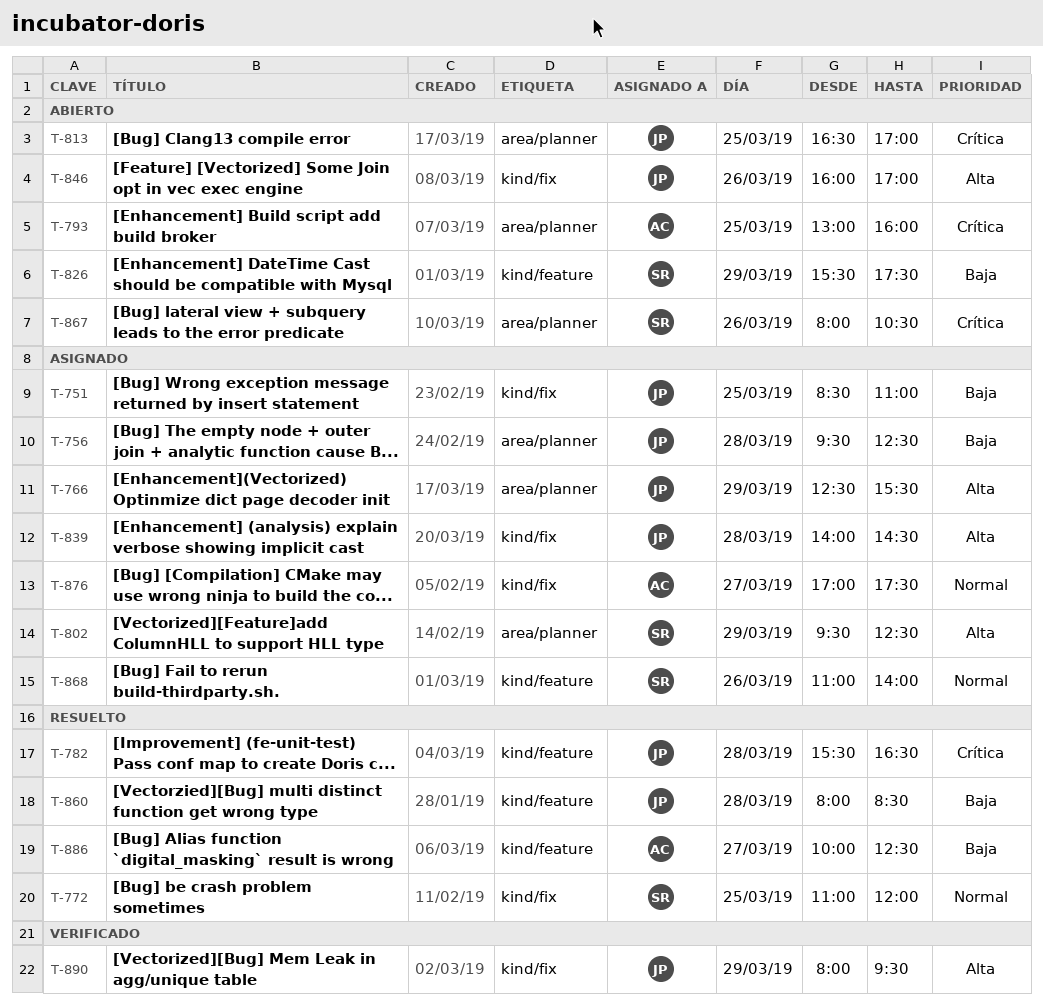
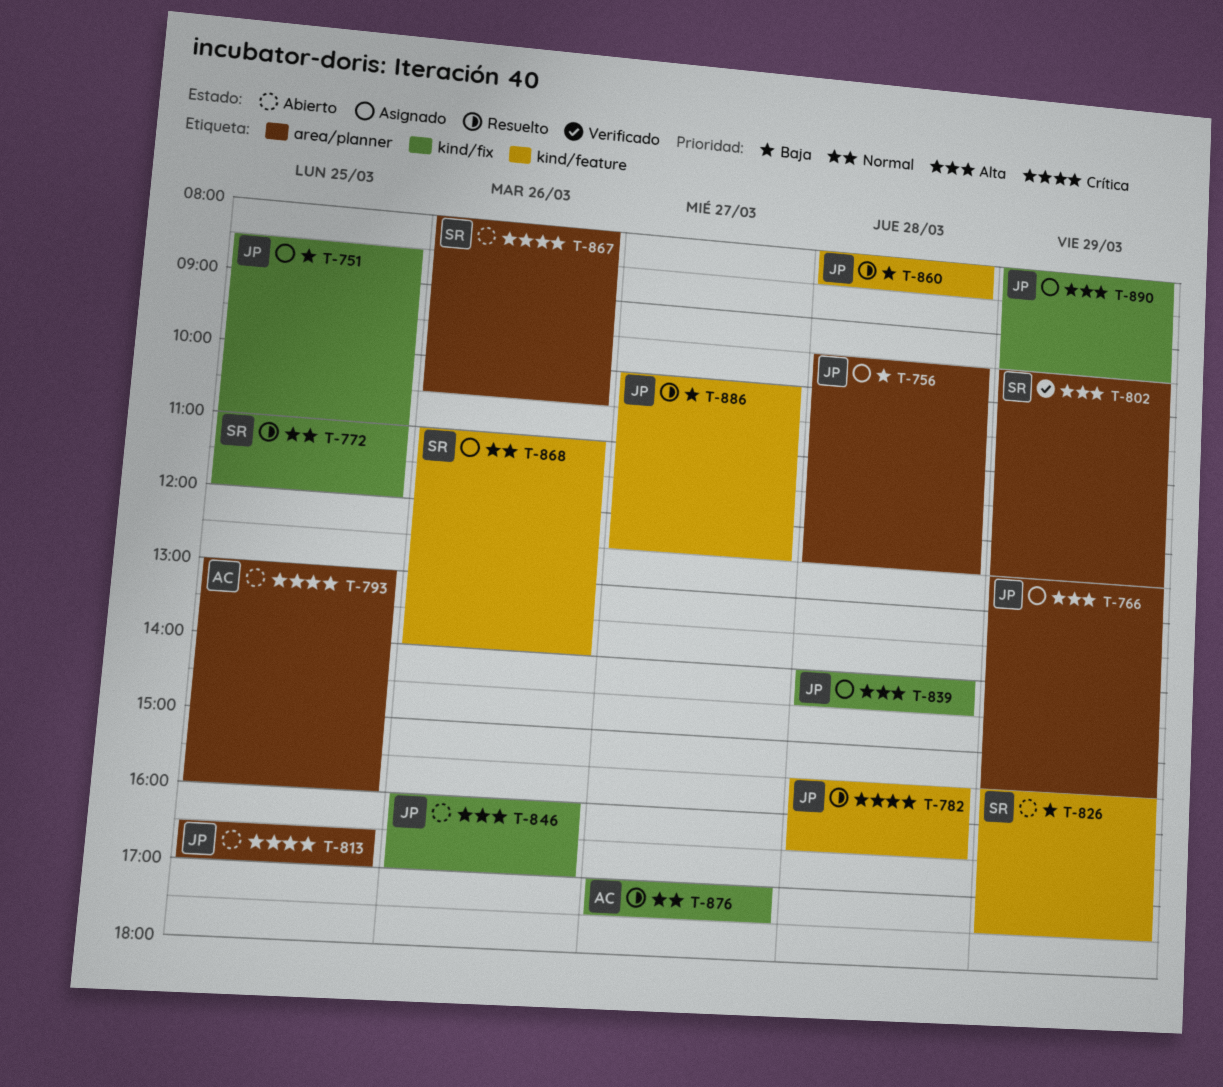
T-802, status: Asignado -> Verificado
T-876, status: Asignado -> Resuelto
T-886, owner: AC -> JP
T-890, status: Verificado -> Asignado

